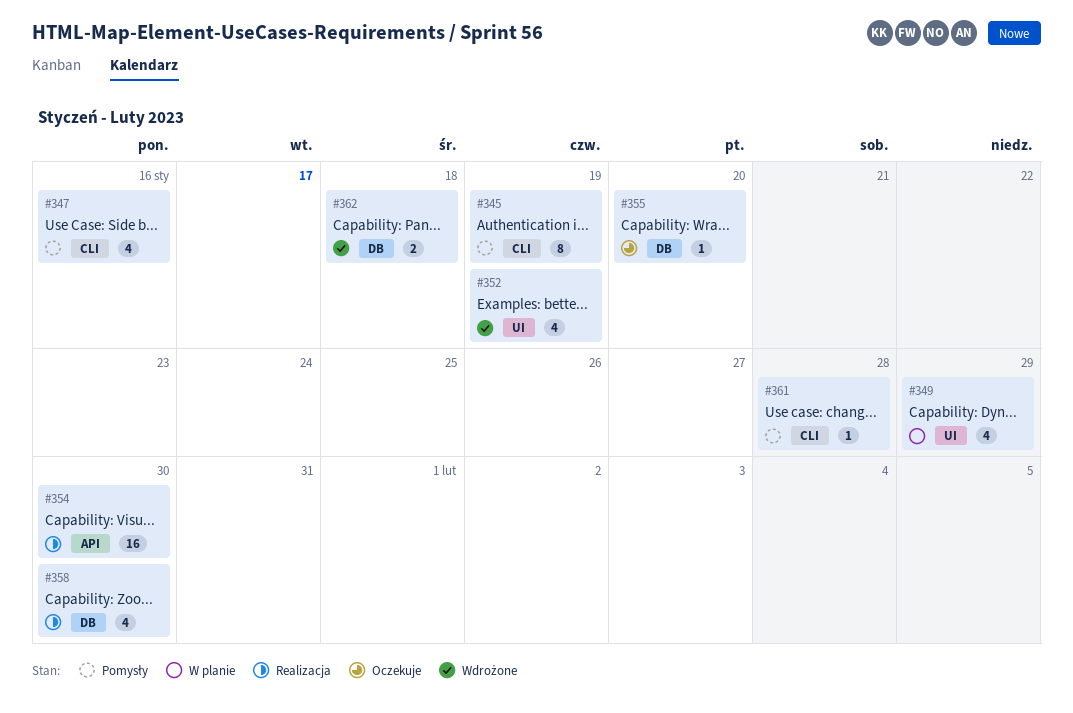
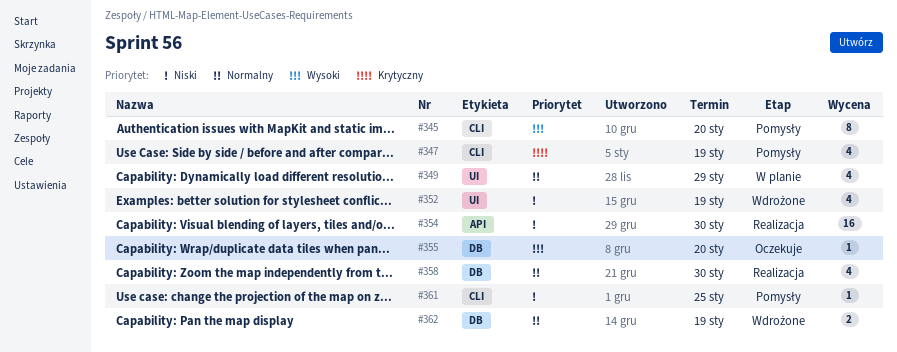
#345, due: Jan 19 -> Jan 20
#347, due: Jan 16 -> Jan 19
#361, due: Jan 28 -> Jan 25
#362, due: Jan 18 -> Jan 19

